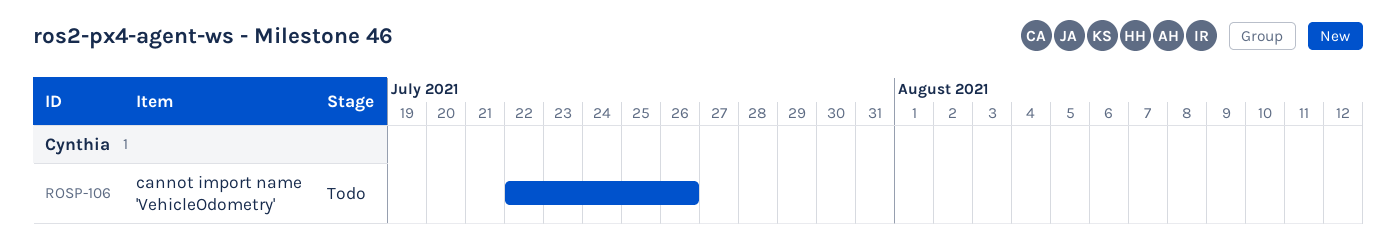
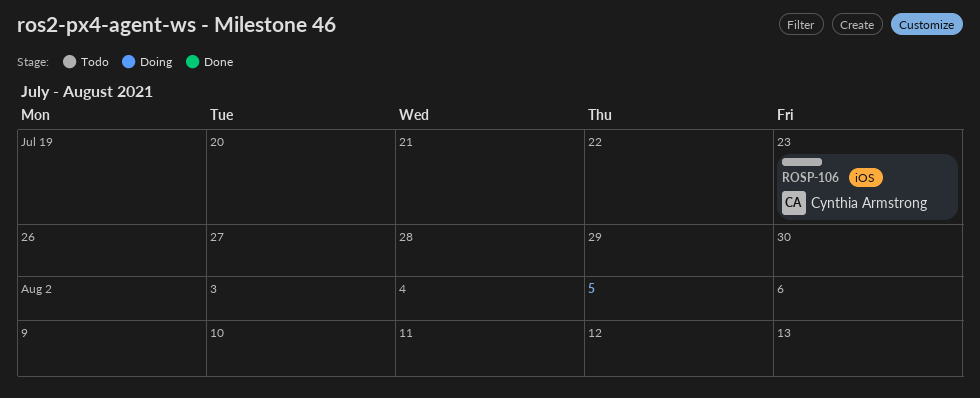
ROSP-106, due: Jul 26 -> Jul 23

